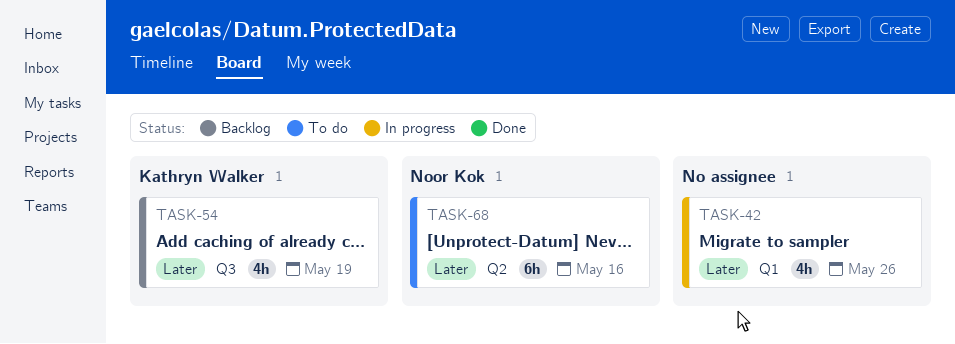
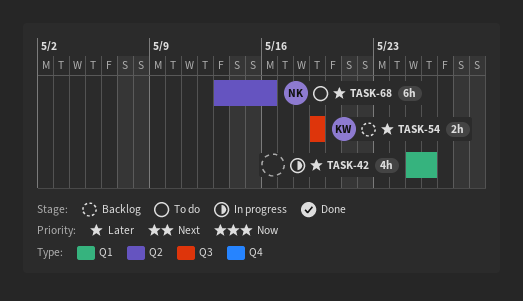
TASK-54, estimate: 4h -> 2h

